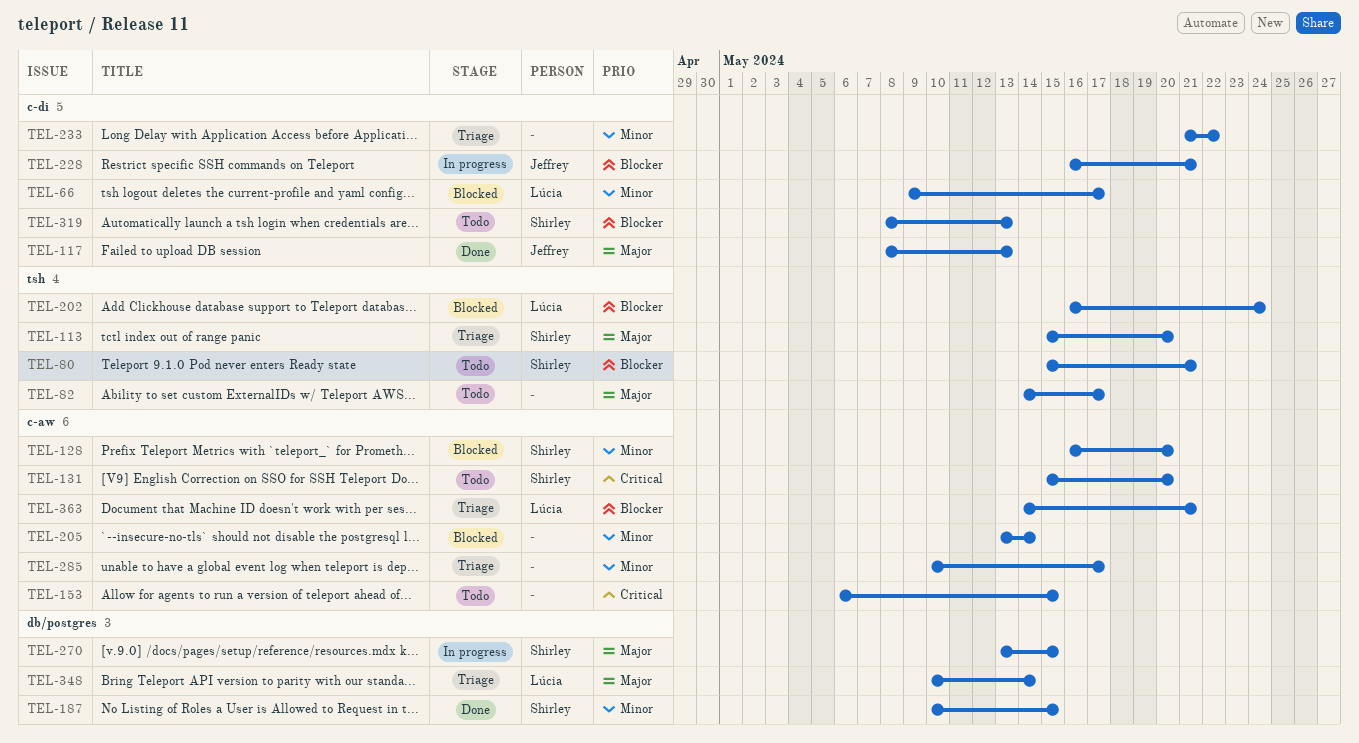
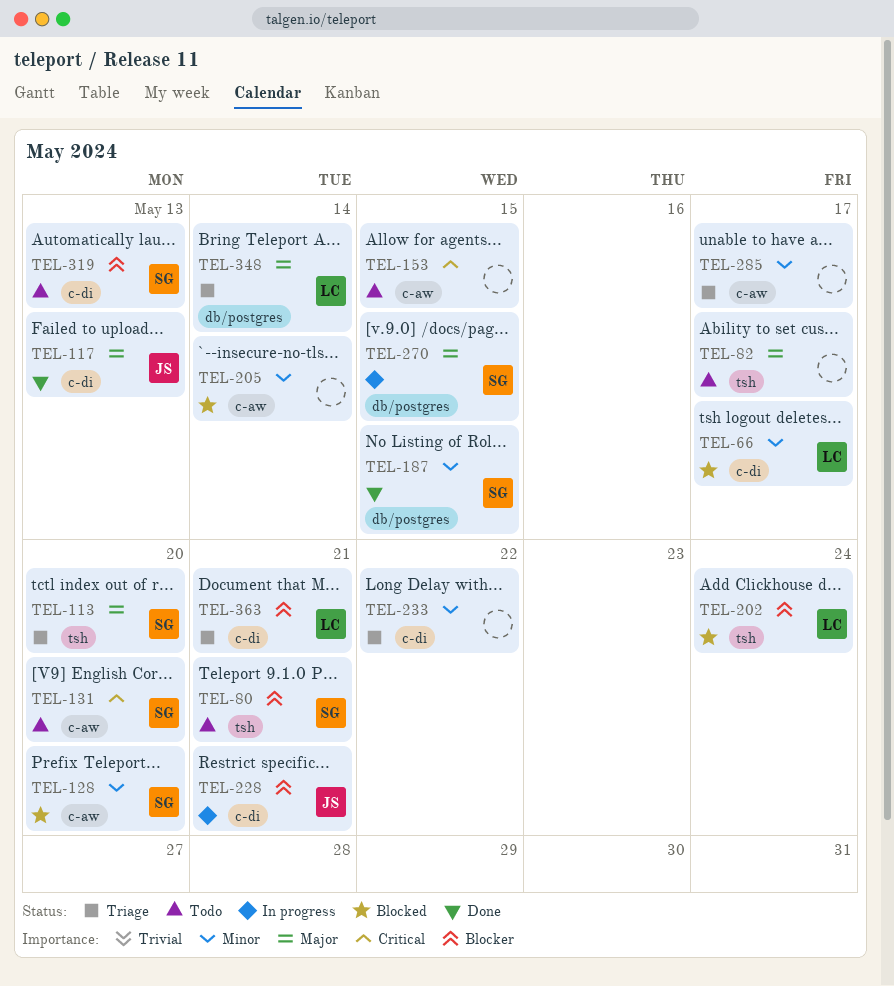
TEL-363, label: c-aw -> c-di

